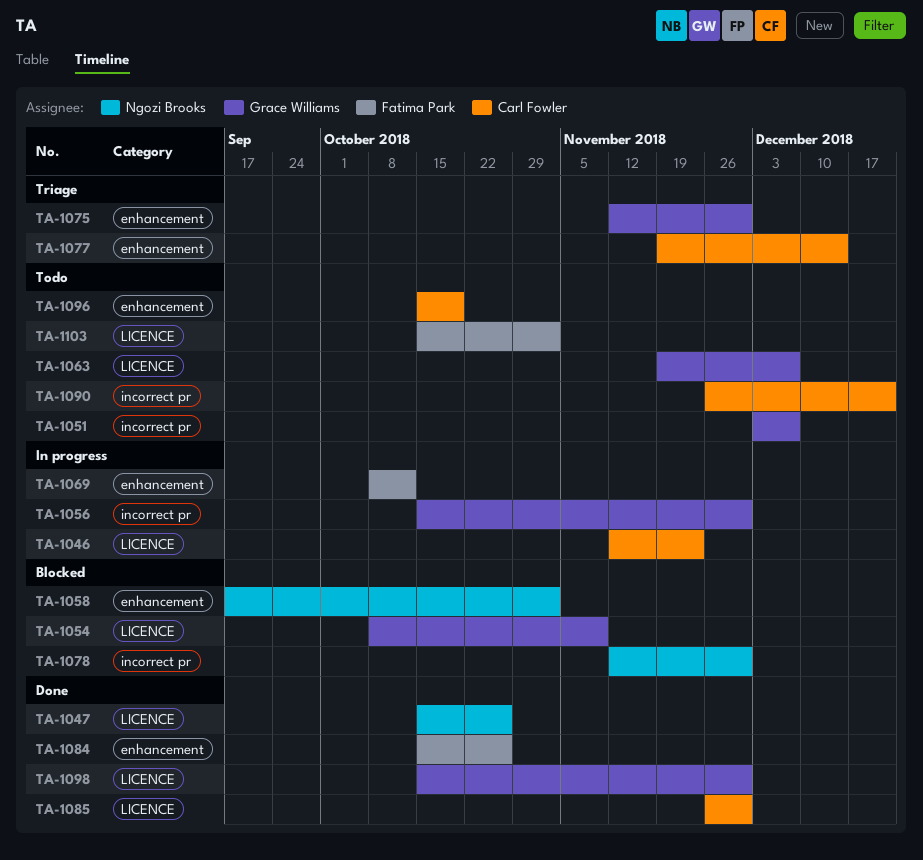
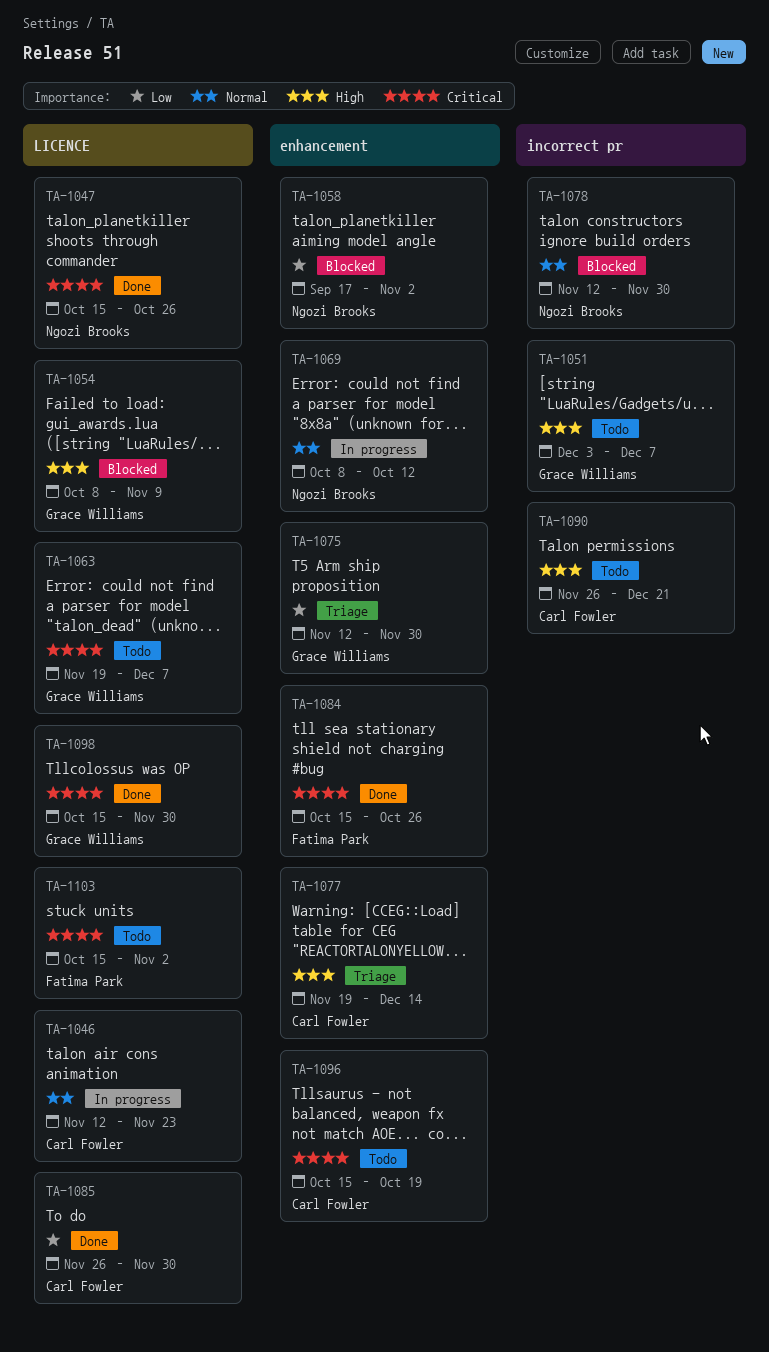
TA-1056: present -> none
TA-1069, owner: Fatima Park -> Ngozi Brooks

